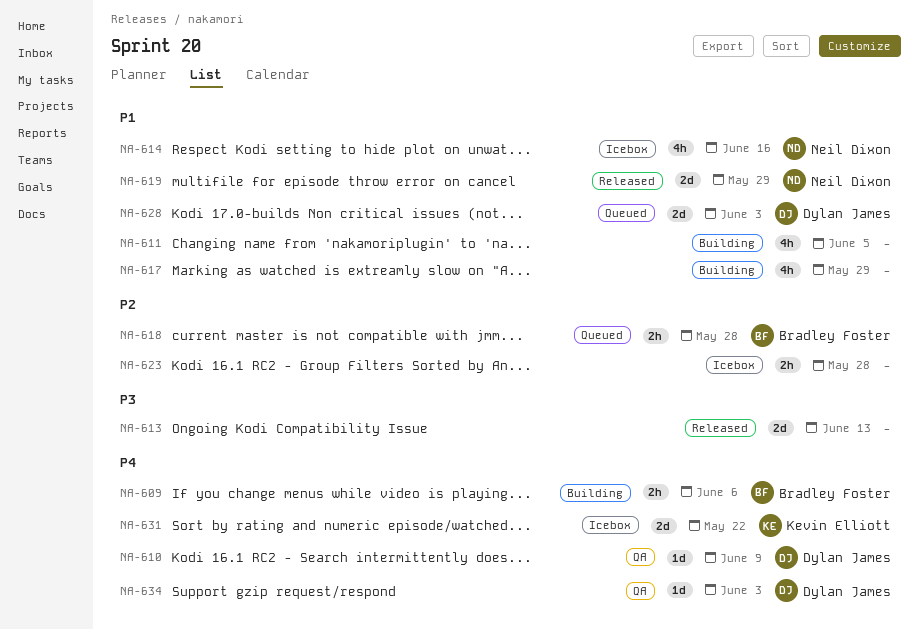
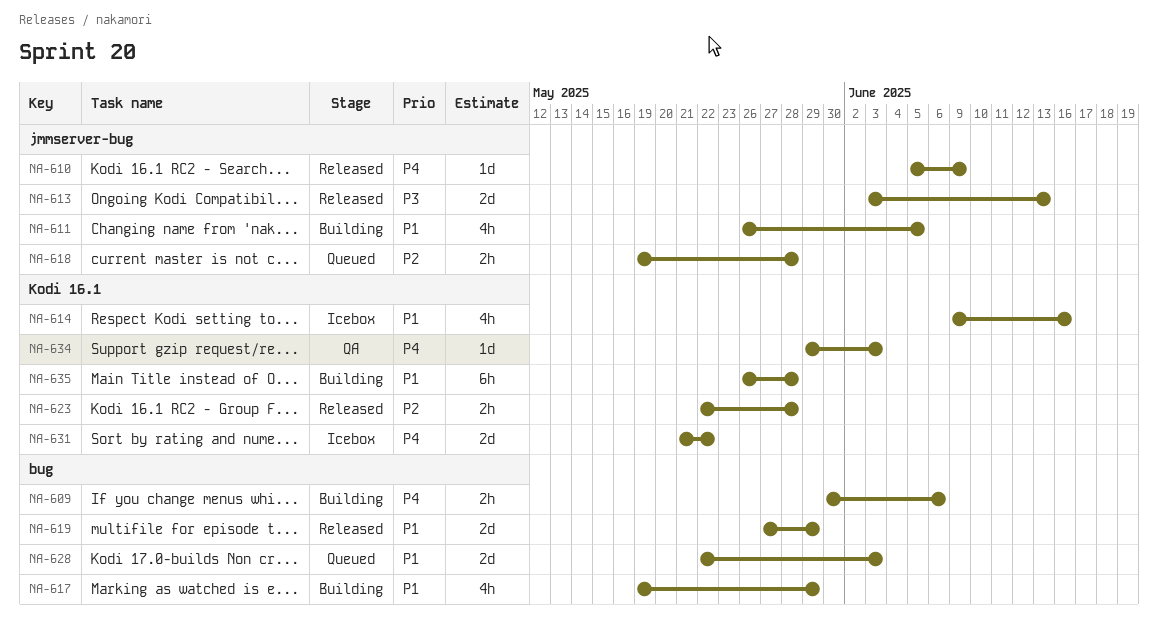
NA-610, status: QA -> Released
NA-623, status: Icebox -> Released
NA-635: none -> present

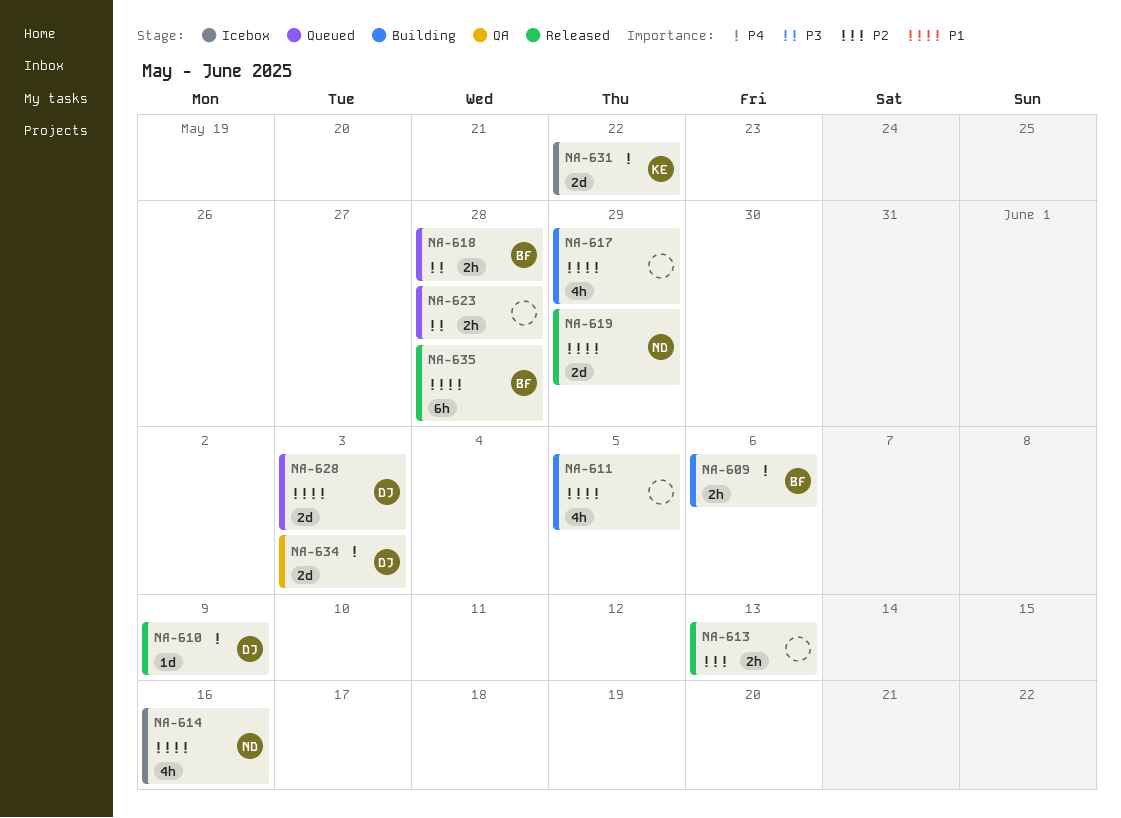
NA-613, priority: P3 -> P2
NA-613, estimate: 2d -> 2h
NA-618, priority: P2 -> P3
NA-623, status: Released -> Queued
NA-623, priority: P2 -> P3
NA-634, estimate: 1d -> 2d
NA-635, status: Building -> Released

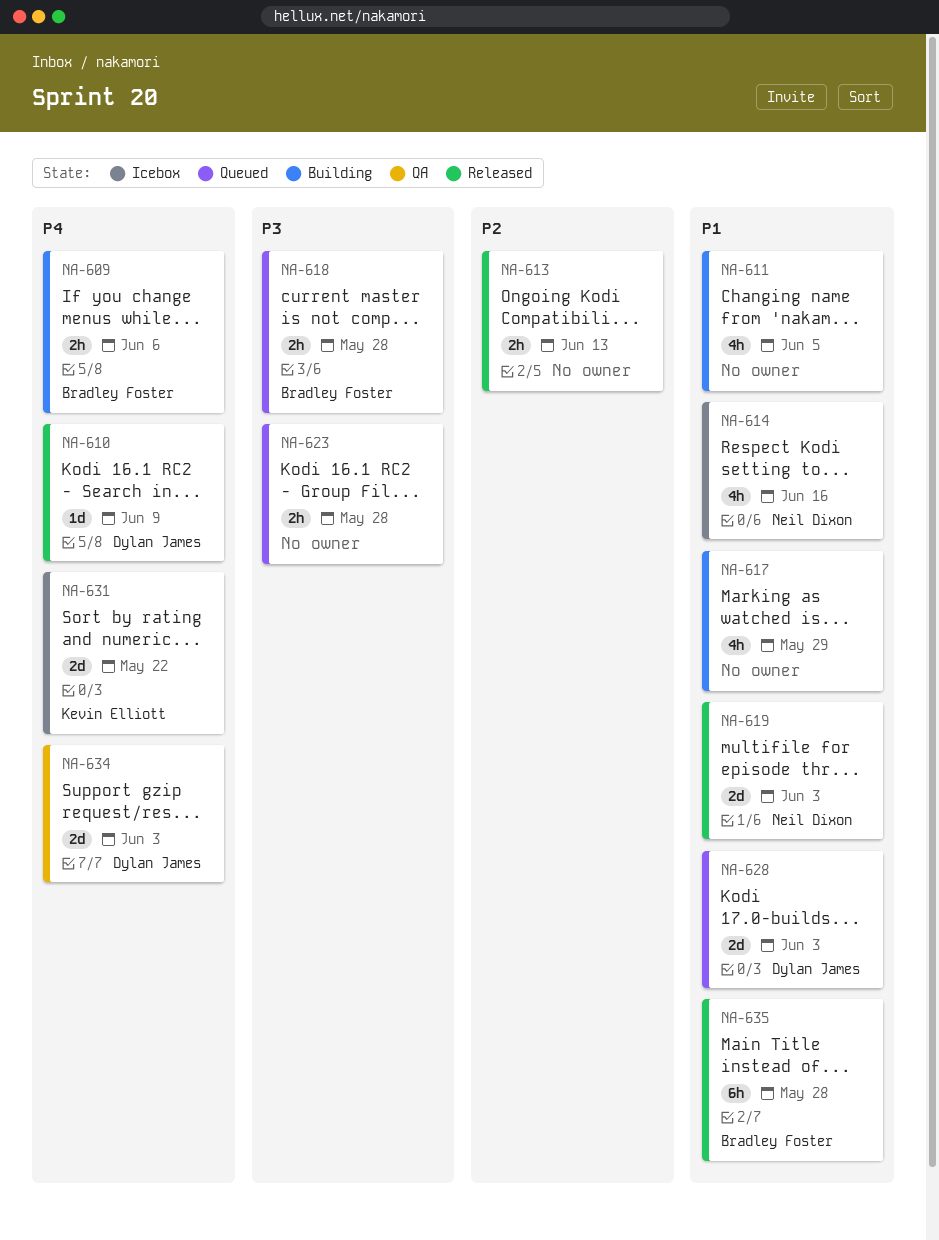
NA-619, due: May 29 -> Jun 3

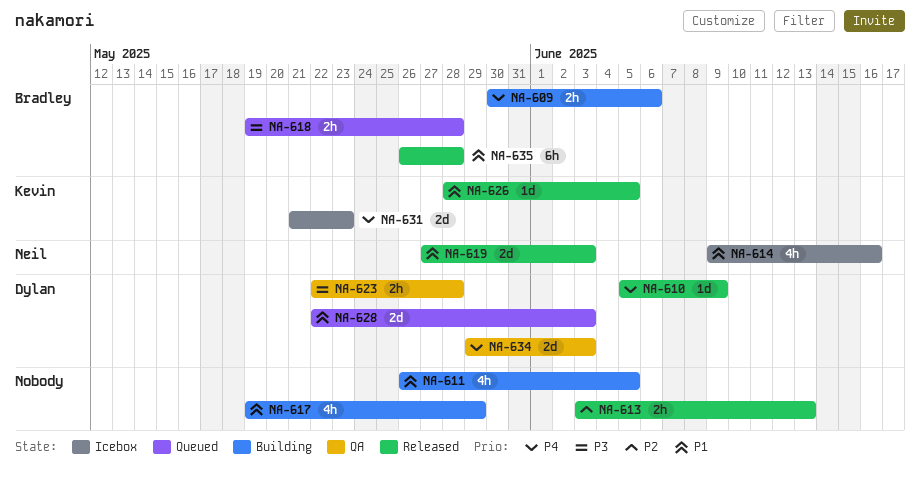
NA-623, status: Queued -> QA
NA-623, owner: none -> Dylan James
NA-626: none -> present
NA-631, due: May 22 -> May 23

